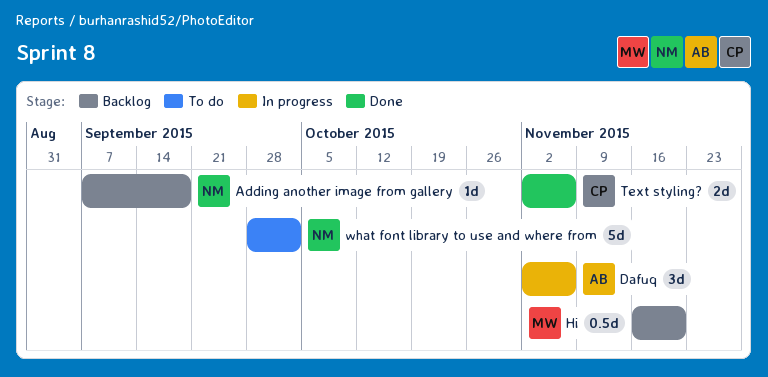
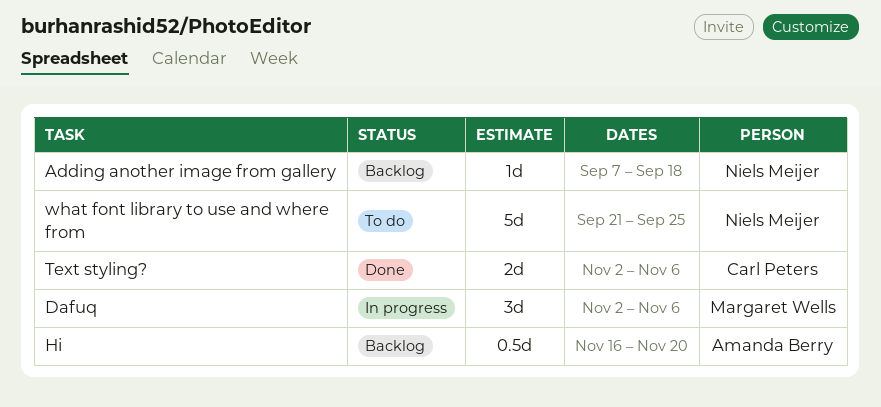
Dafuq, owner: Amanda Berry -> Margaret Wells
Hi, owner: Margaret Wells -> Amanda Berry
what font library to use and where from, start: Sep 28 -> Sep 21
what font library to use and where from, due: Oct 2 -> Sep 25

